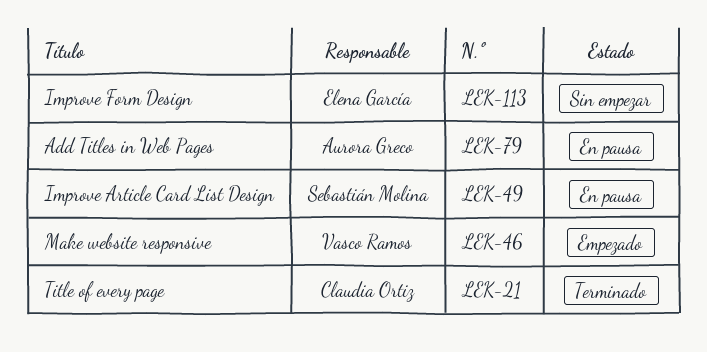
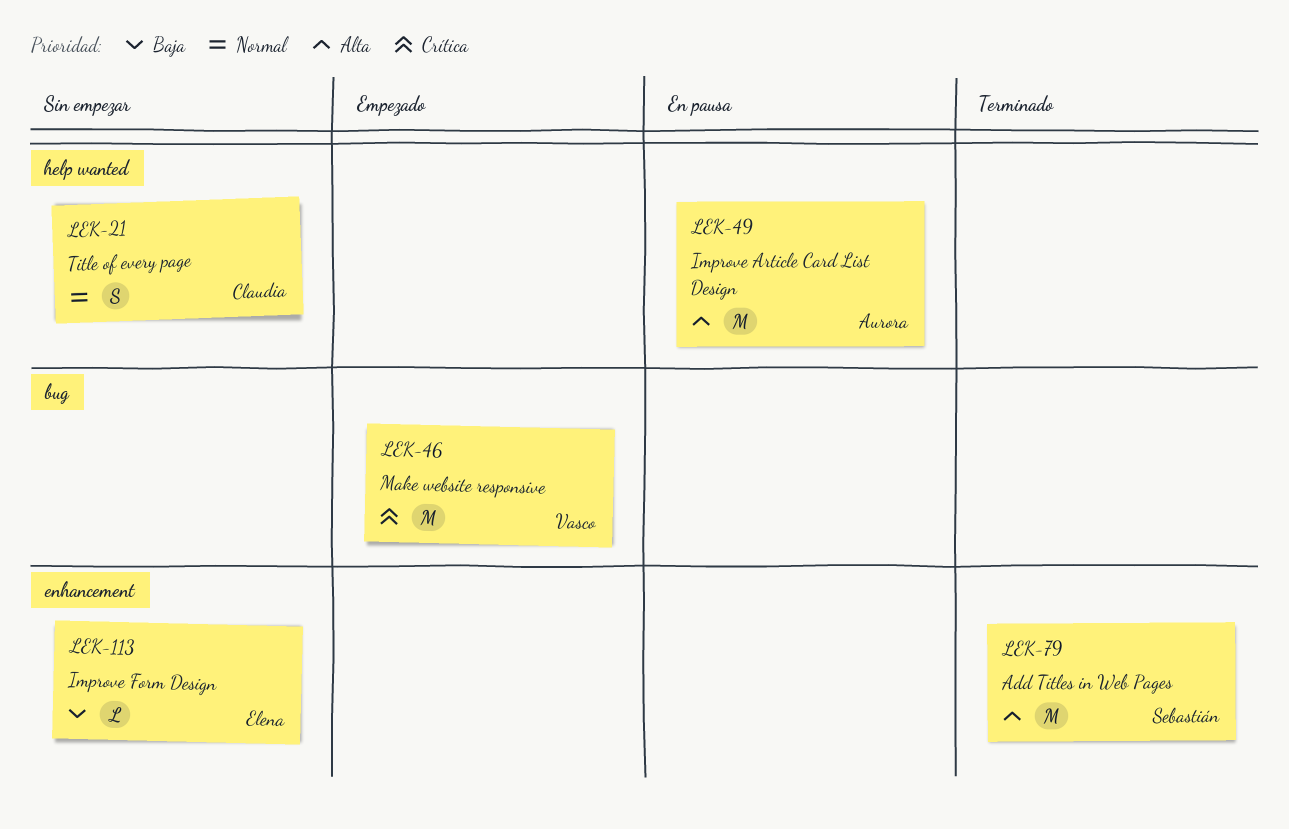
LEK-21, status: Terminado -> Sin empezar
LEK-49, owner: Sebastián Molina -> Aurora Greco
LEK-79, status: En pausa -> Terminado
LEK-79, owner: Aurora Greco -> Sebastián Molina

